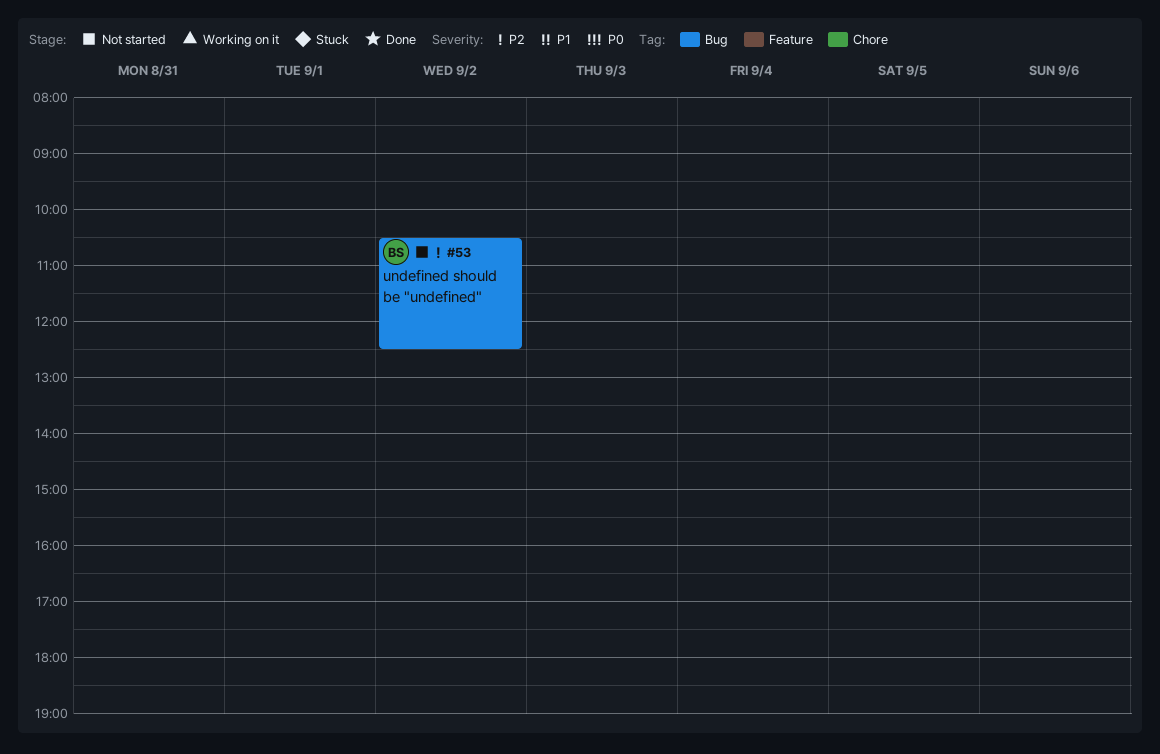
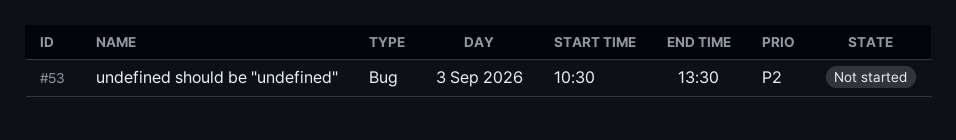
#53, day: Sep 2 -> Sep 3
#53, ends: 12:30 -> 13:30

